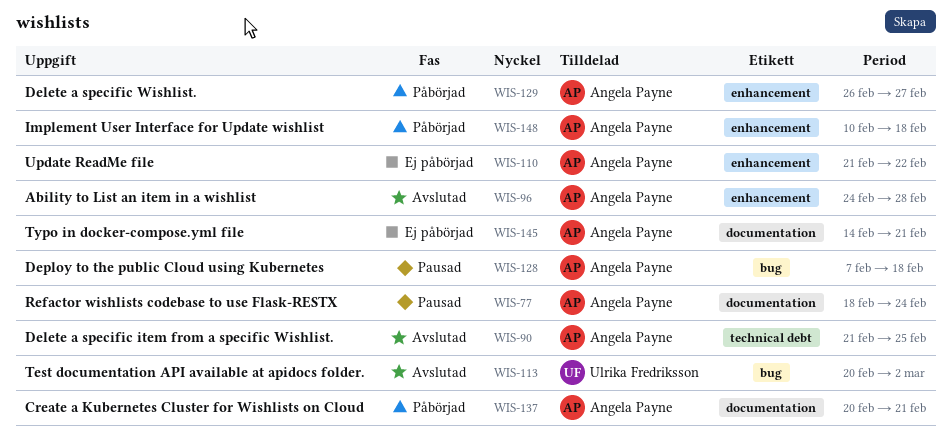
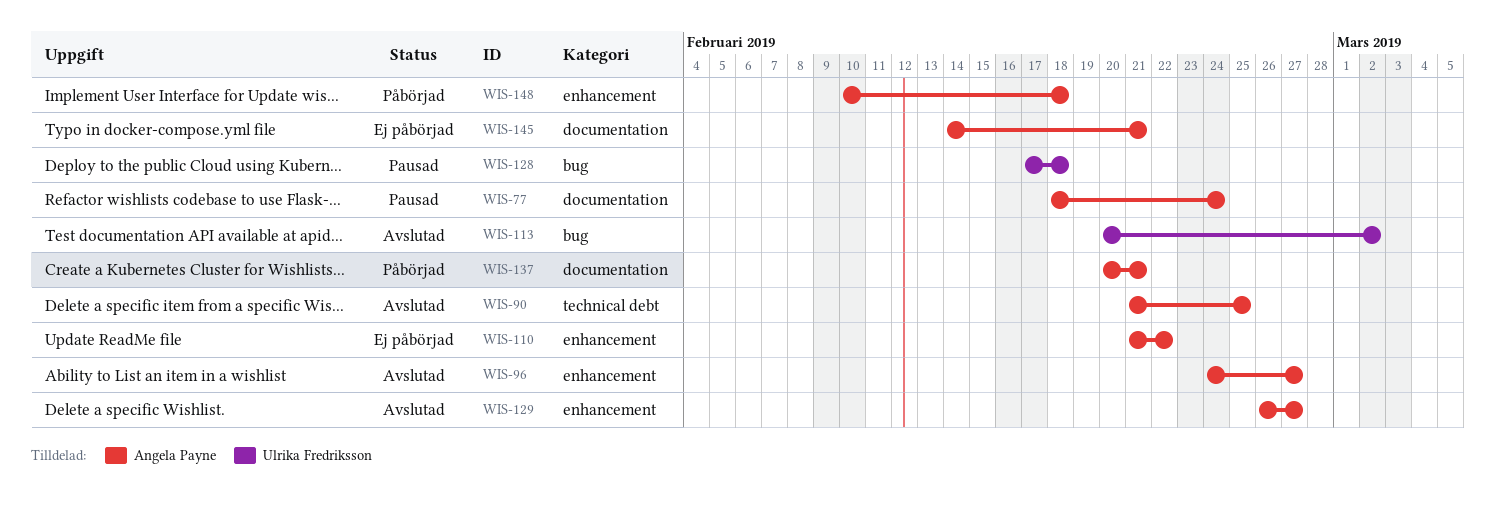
WIS-96, due: Feb 28 -> Feb 27
WIS-128, owner: Angela Payne -> Ulrika Fredriksson
WIS-128, start: Feb 7 -> Feb 17
WIS-129, status: Påbörjad -> Avslutad

